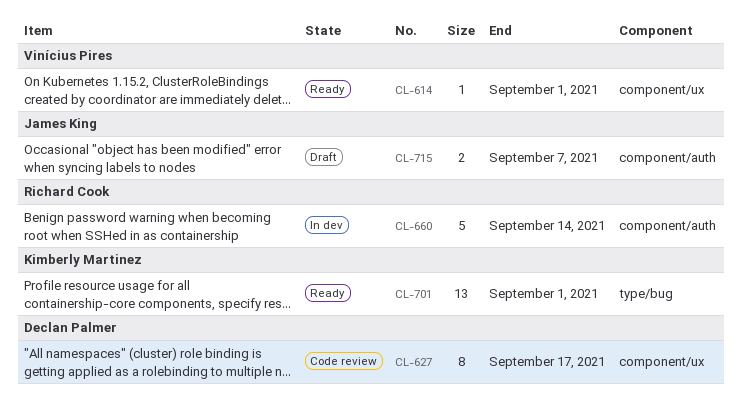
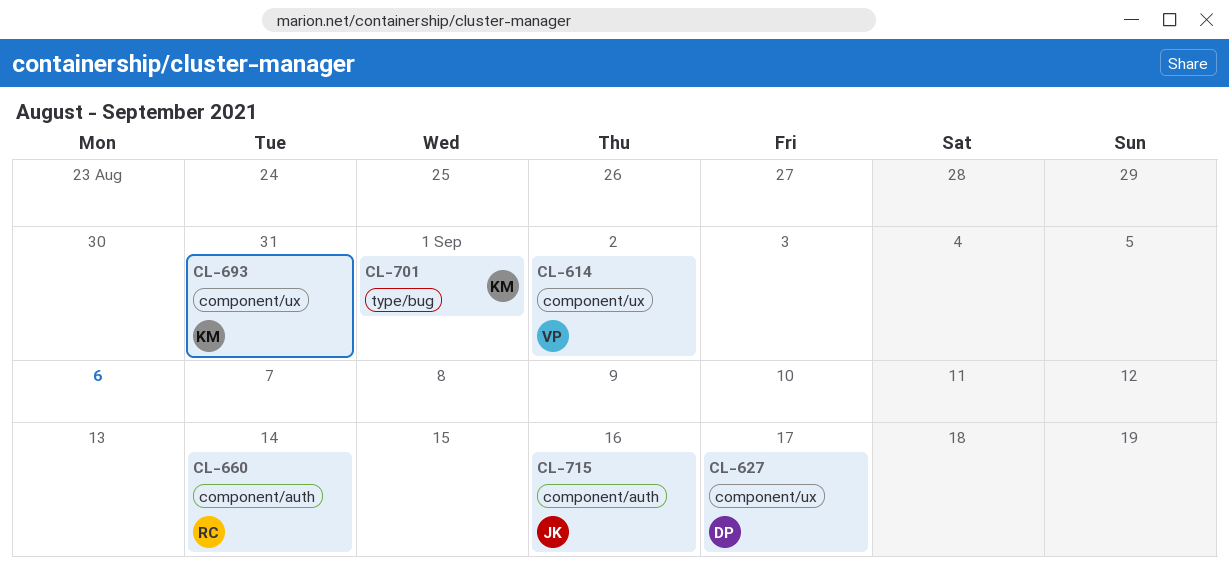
CL-614, due: Sep 1 -> Sep 2
CL-693: none -> present
CL-715, due: Sep 7 -> Sep 16

